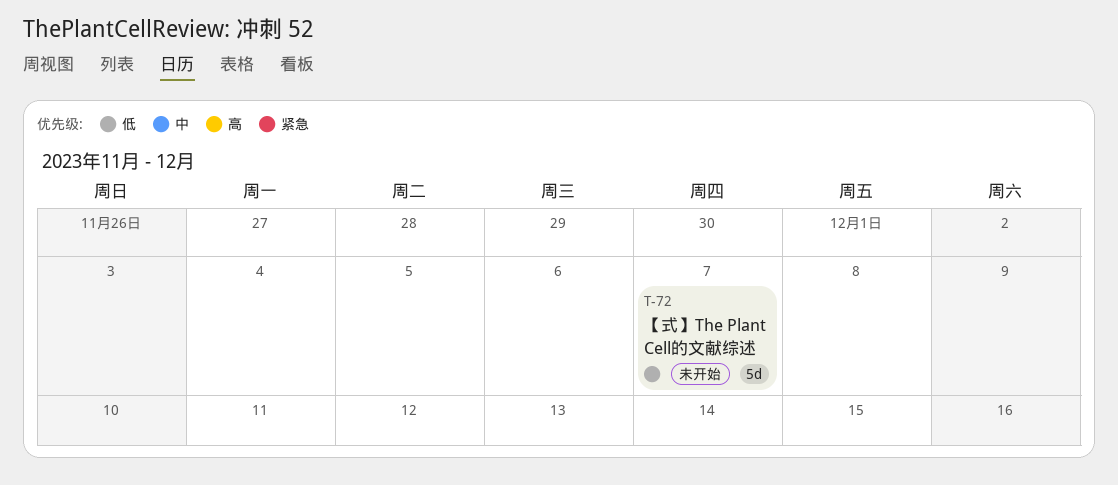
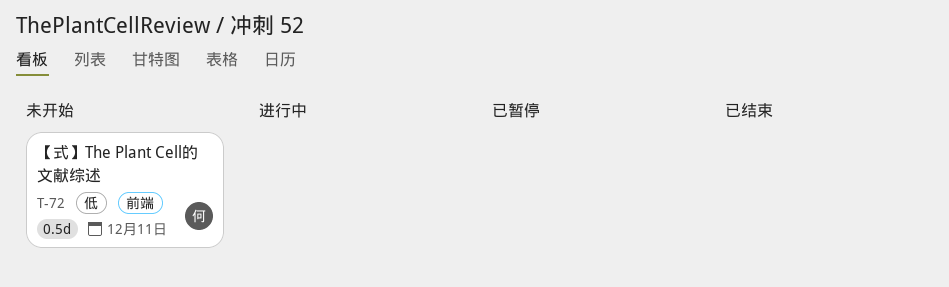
T-72, estimate: 5d -> 0.5d
T-72, due: Dec 7 -> Dec 11

